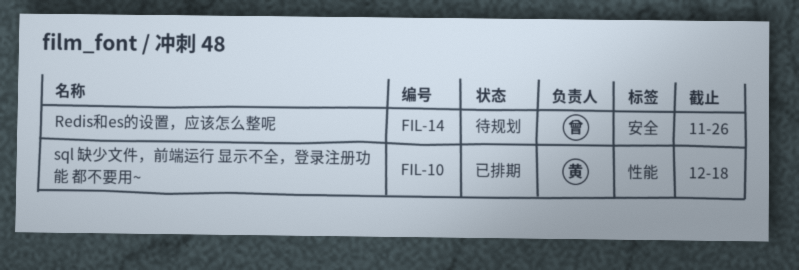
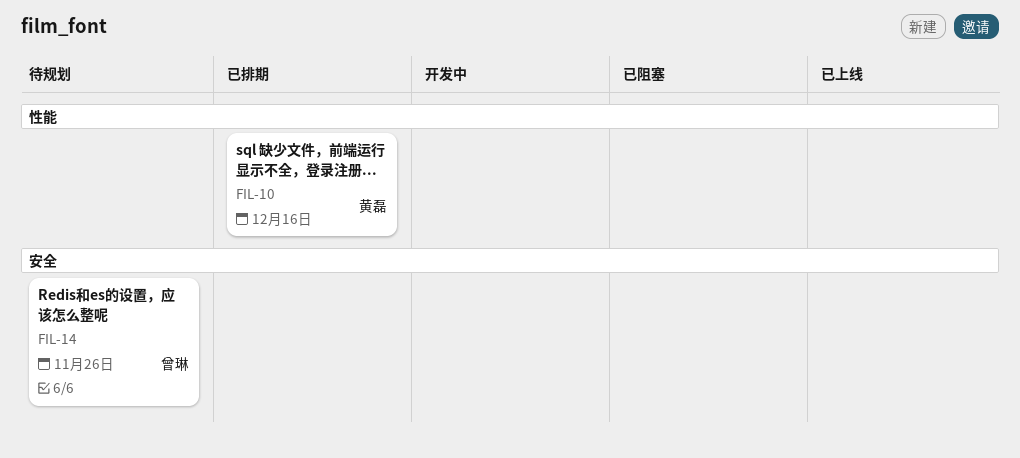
FIL-10, due: Dec 18 -> Dec 16

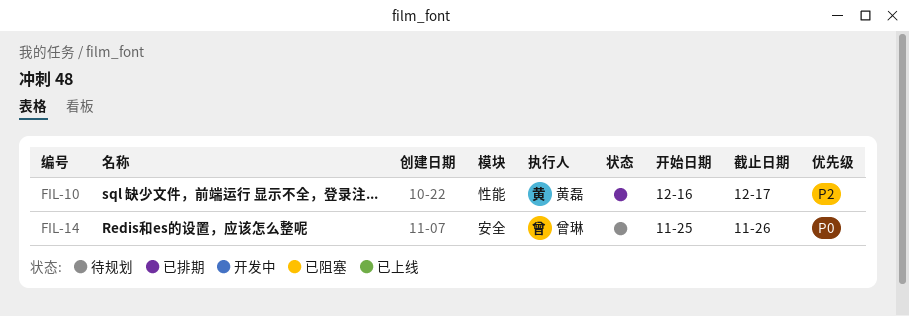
FIL-10, due: Dec 16 -> Dec 17

